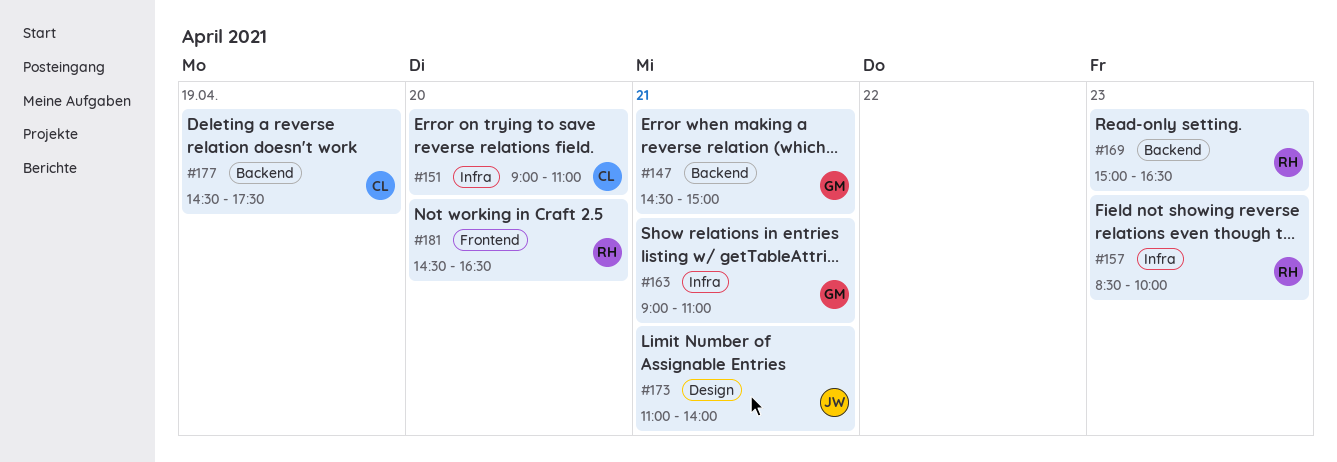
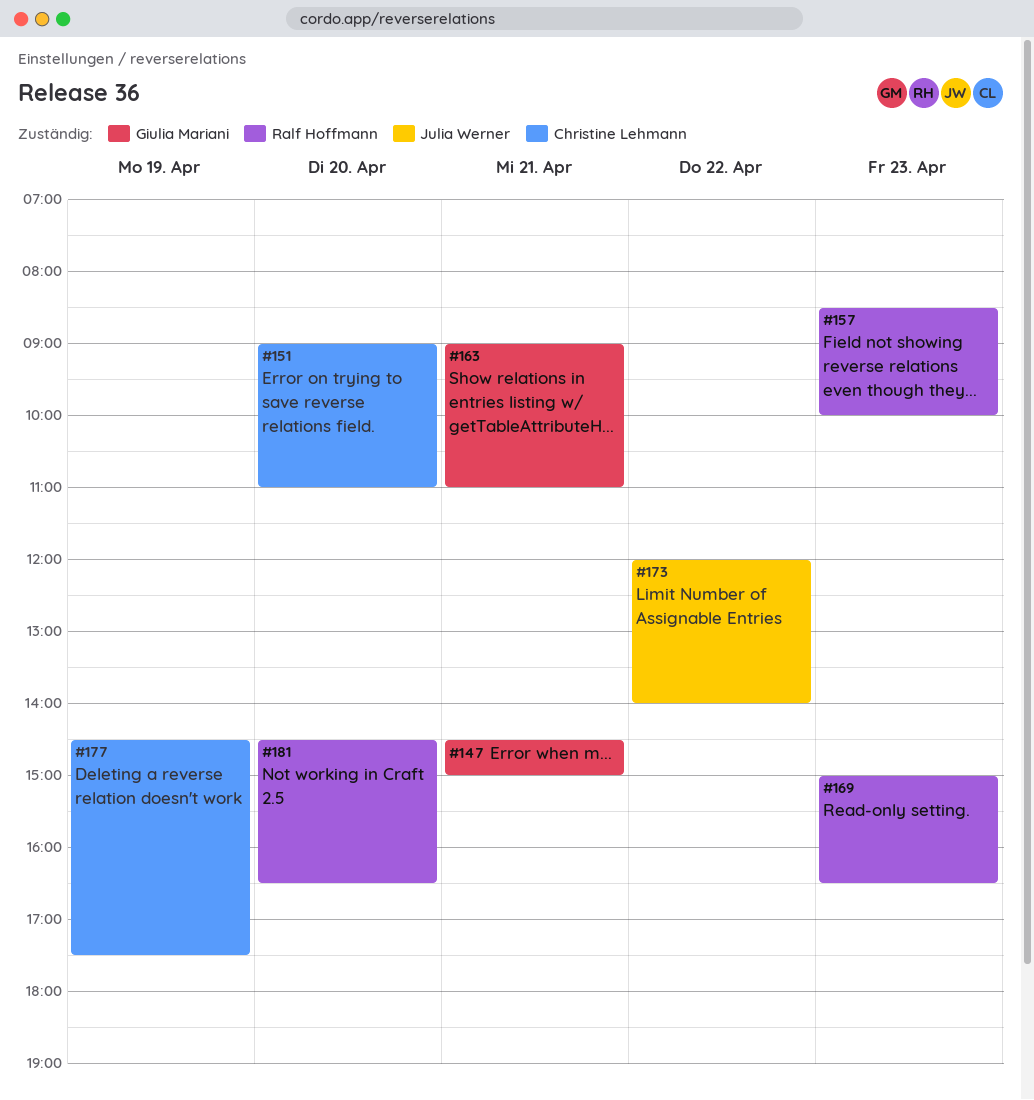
#173, day: Apr 21 -> Apr 22
#173, begins: 11:00 -> 12:00

